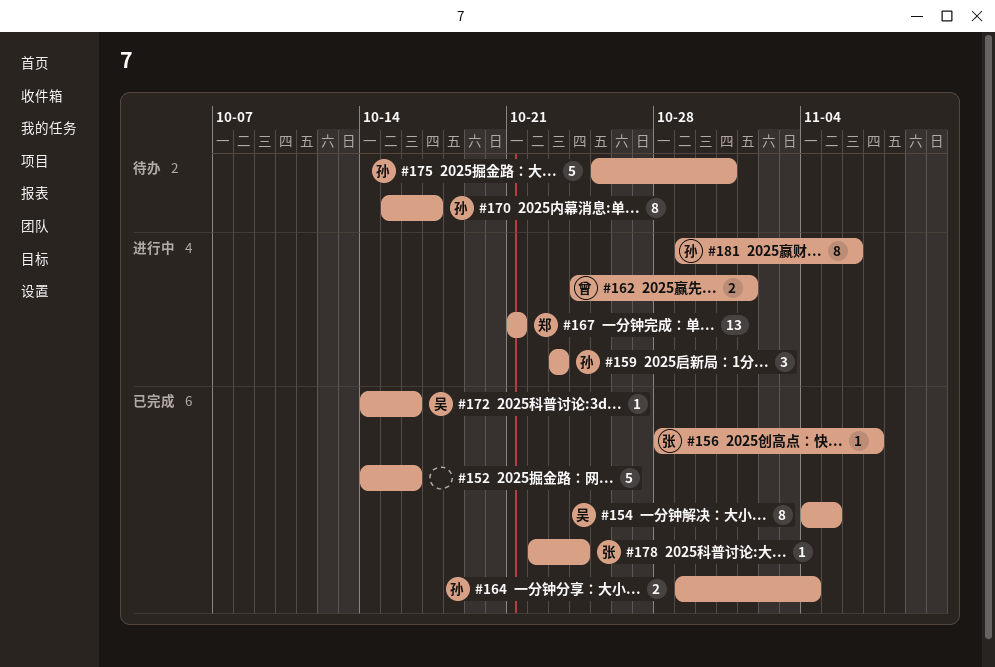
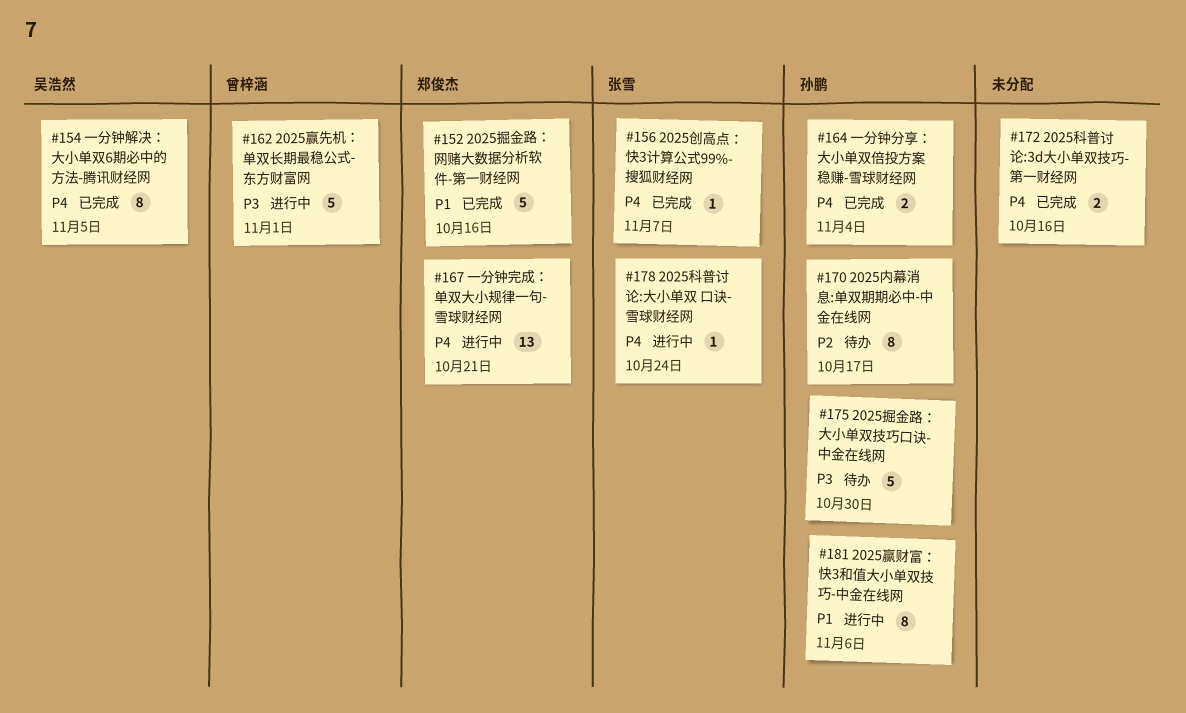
#152, owner: none -> 郑俊杰
#159: present -> none
#162, estimate: 2 -> 5
#172, owner: 吴浩然 -> none
#172, estimate: 1 -> 2
#175, due: Oct 31 -> Oct 30
#178, status: 已完成 -> 进行中

